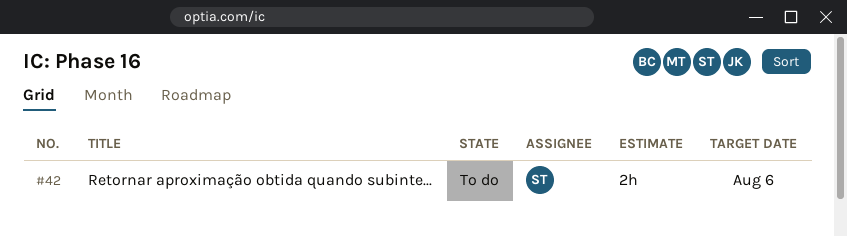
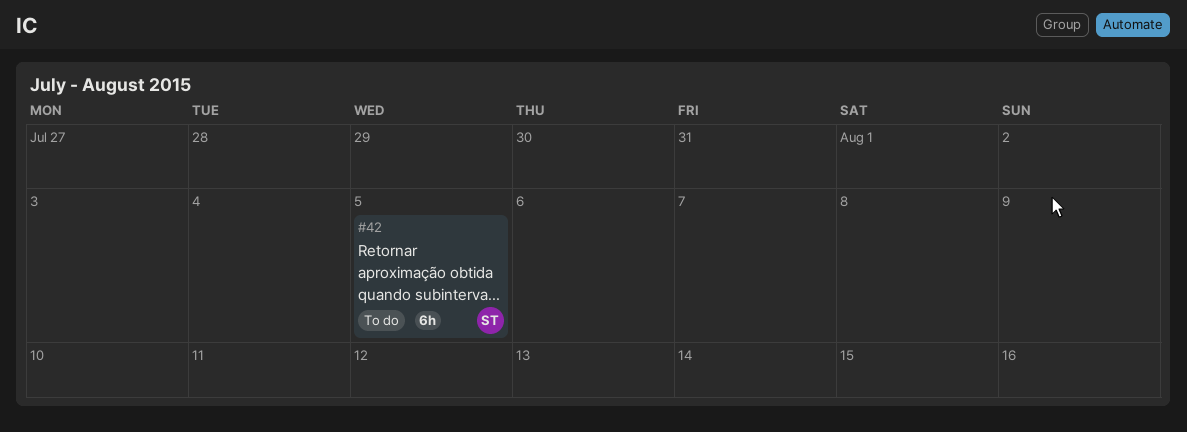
#42, estimate: 2h -> 6h
#42, due: Aug 6 -> Aug 5

